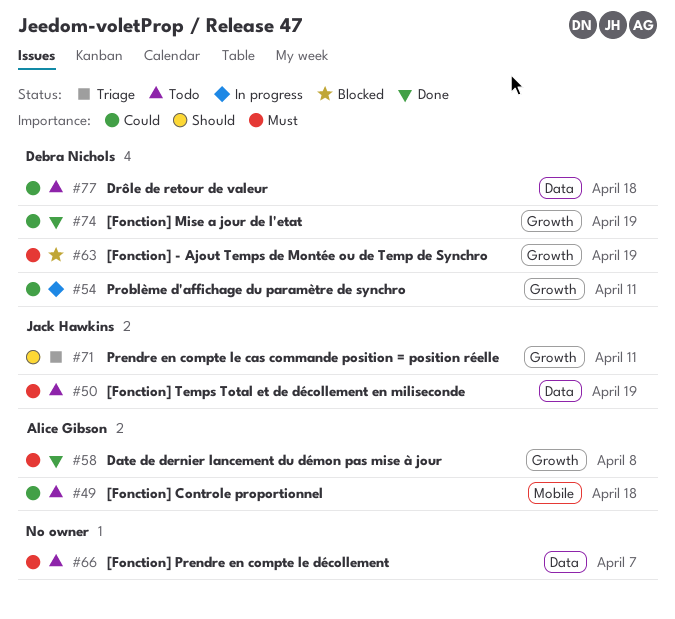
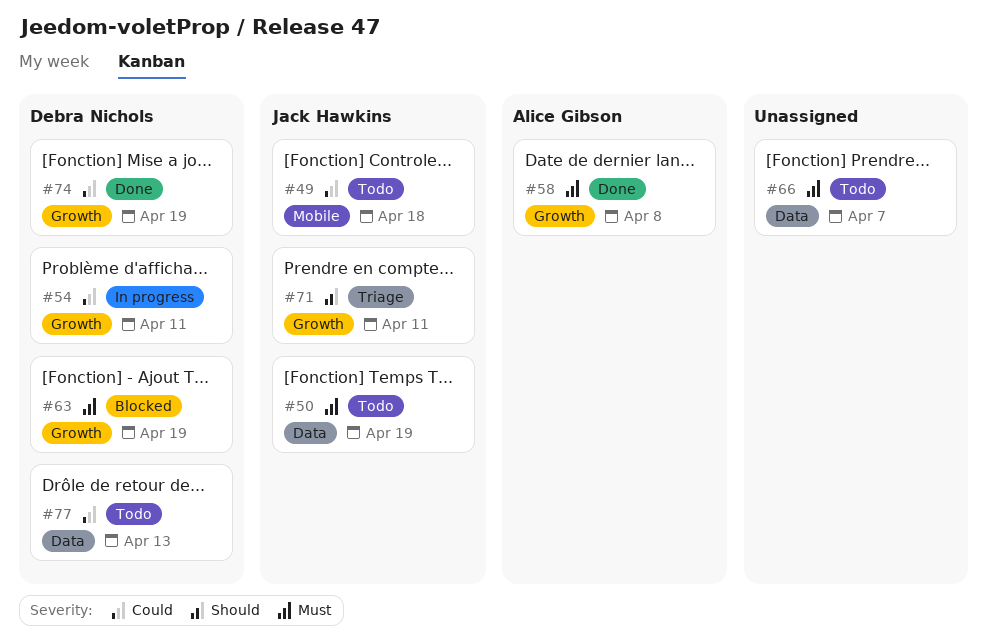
#49, owner: Alice Gibson -> Jack Hawkins
#77, due: Apr 18 -> Apr 13

